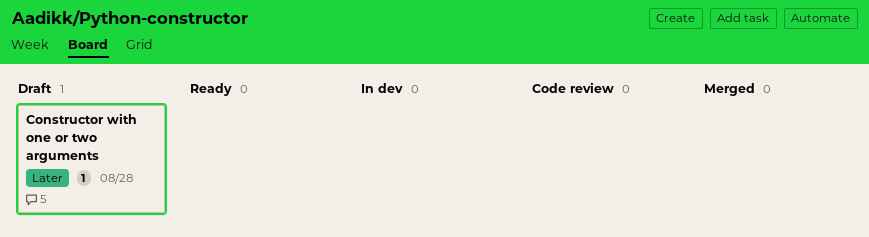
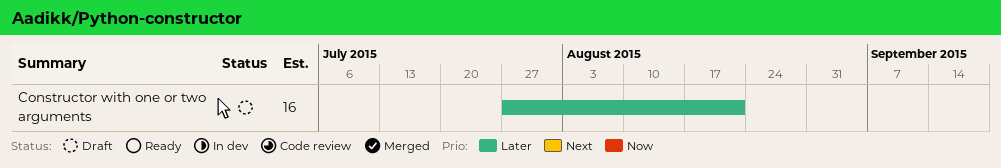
Constructor with one or two arguments, estimate: 1 -> 16
Constructor with one or two arguments, due: Aug 28 -> Aug 21

